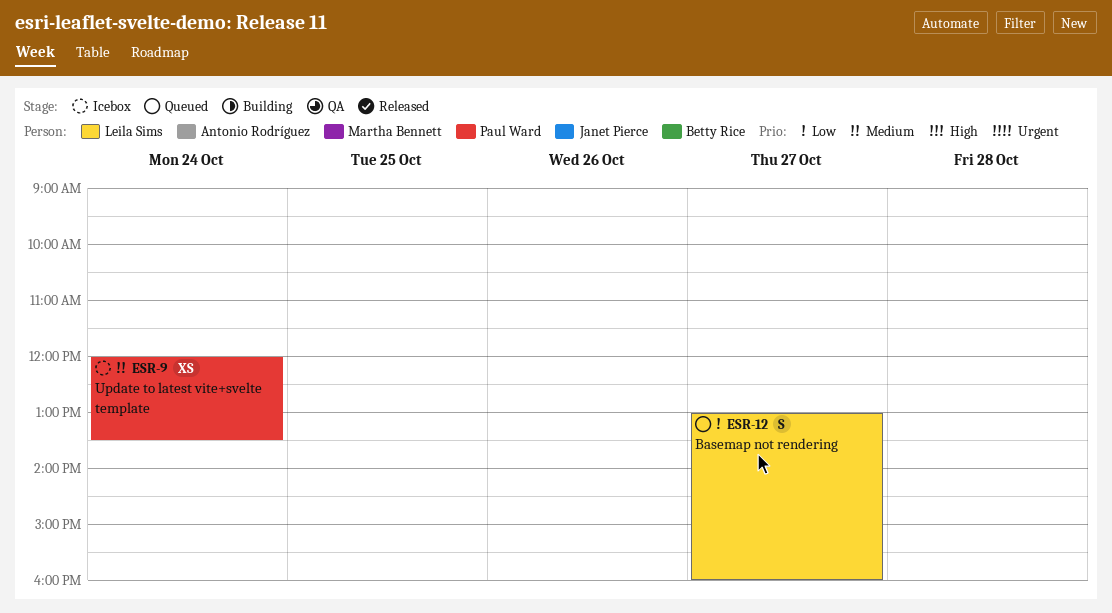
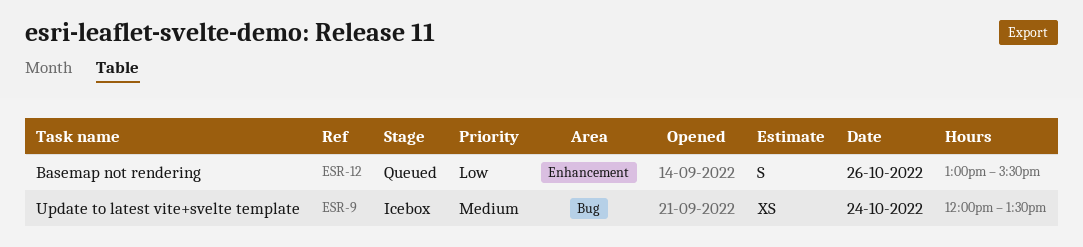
ESR-12, day: Oct 27 -> Oct 26
ESR-12, ends: 16:00 -> 15:30

